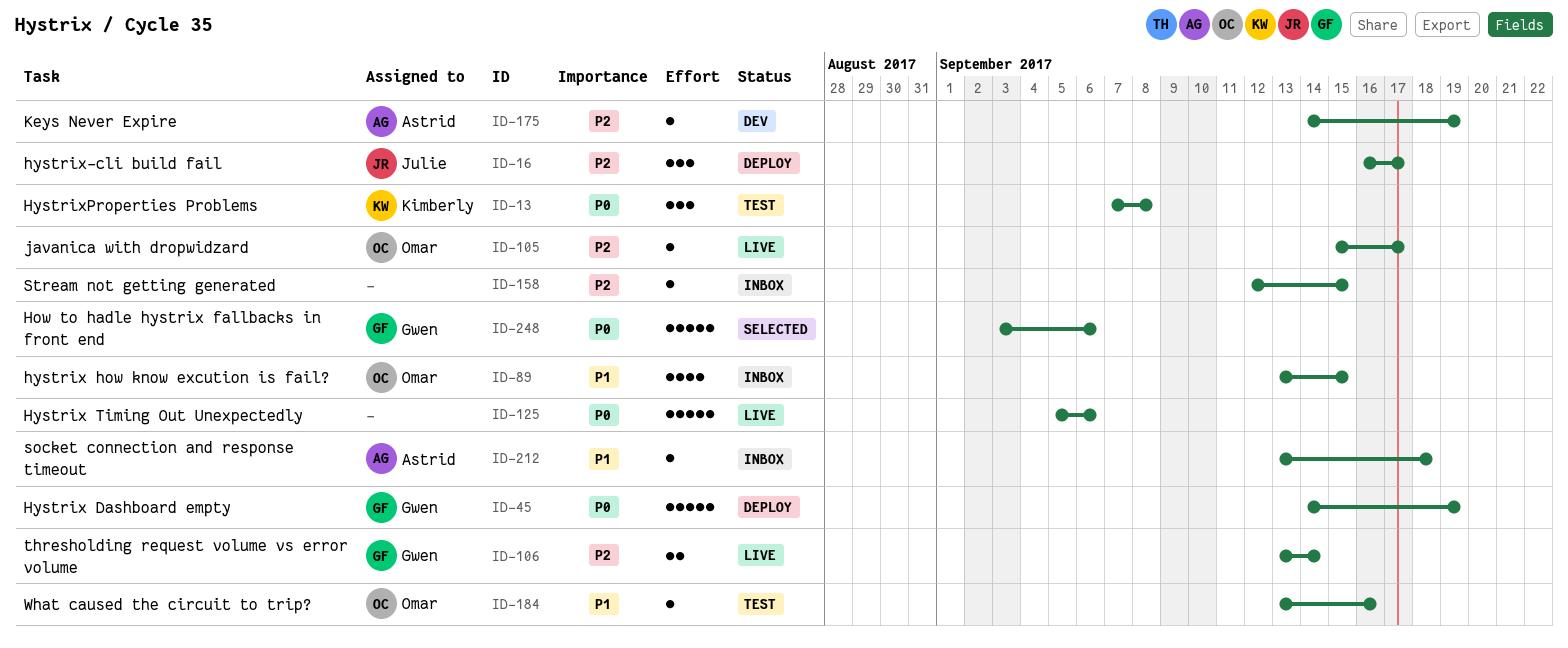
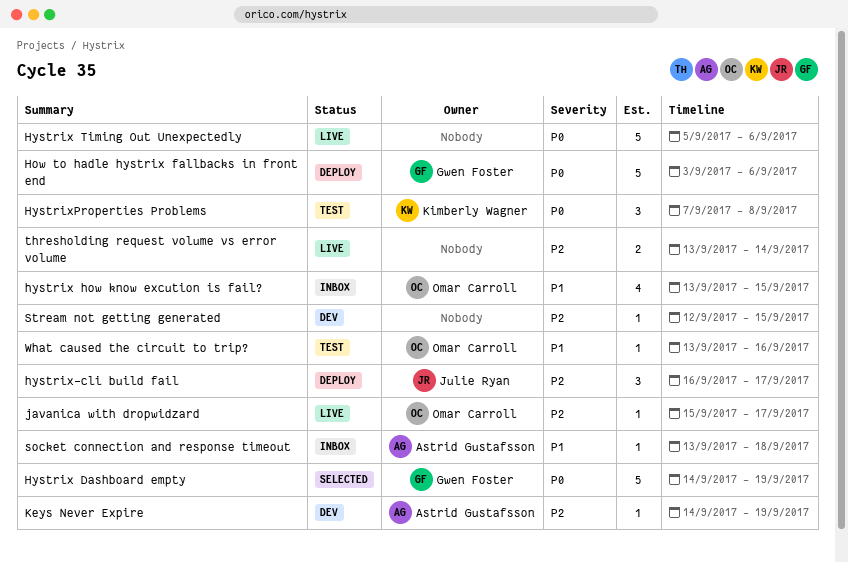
How to hadle hystrix fallbacks in front end, status: Selected -> Deploy
Hystrix Dashboard empty, status: Deploy -> Selected
Stream not getting generated, status: Inbox -> Dev
thresholding request volume vs error volume, owner: Gwen Foster -> none

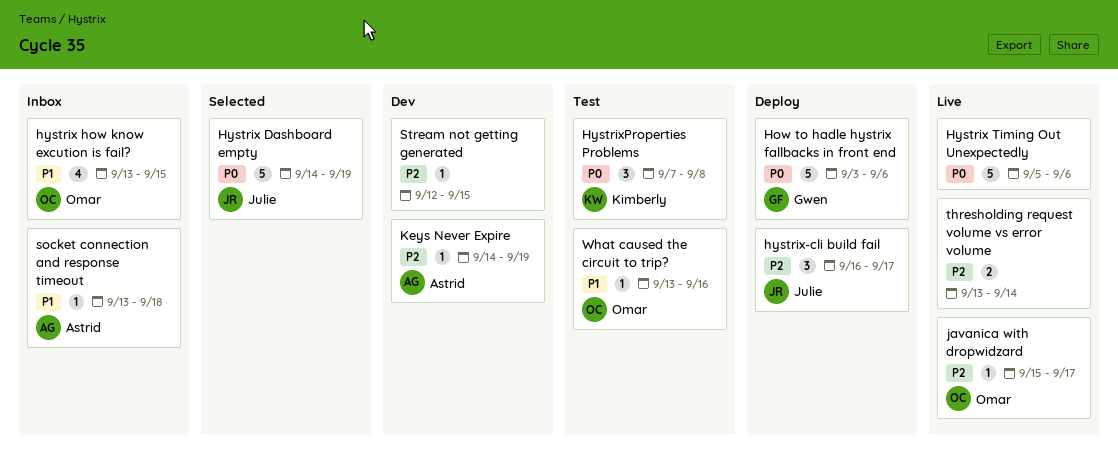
Hystrix Dashboard empty, owner: Gwen Foster -> Julie Ryan

